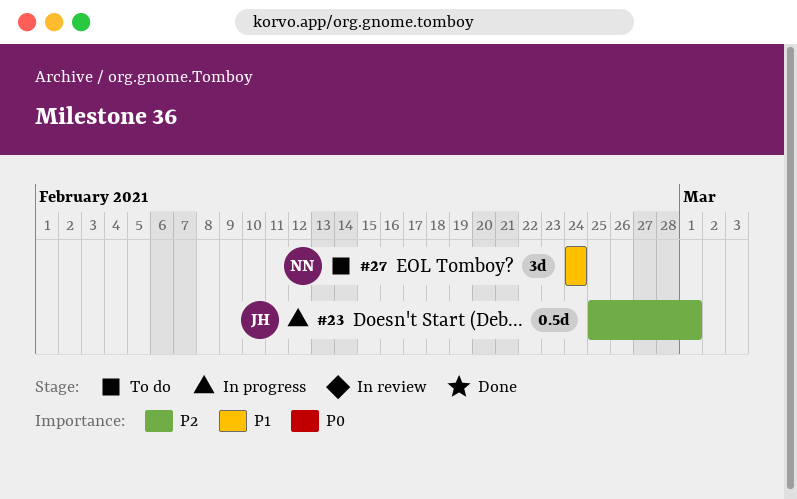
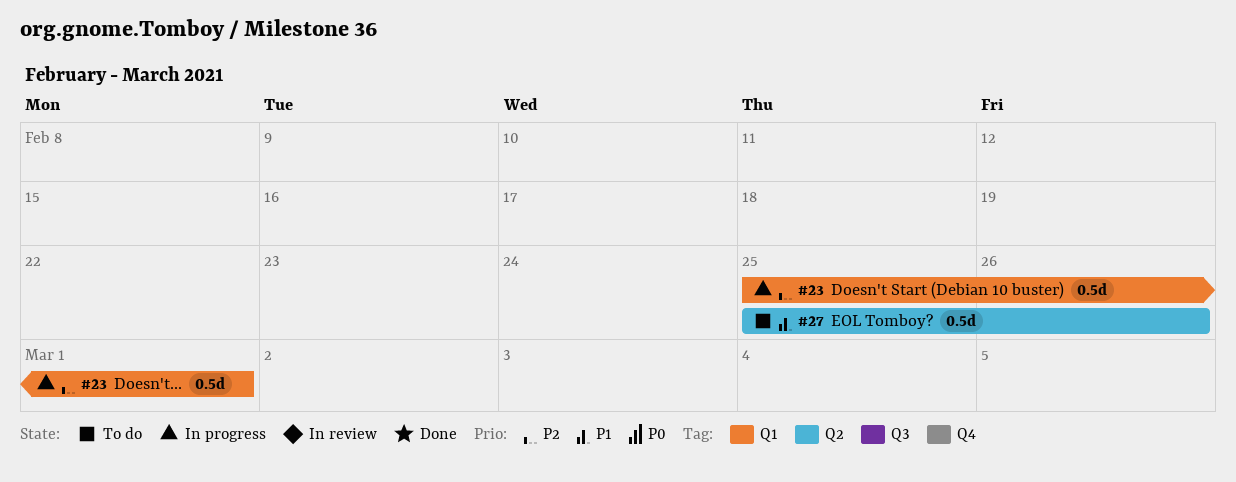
#27, estimate: 3d -> 0.5d
#27, start: Feb 24 -> Feb 25
#27, due: Feb 24 -> Feb 26

